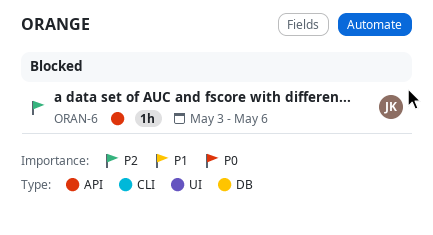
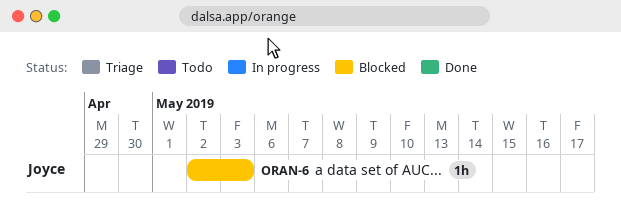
ORAN-6, start: May 3 -> May 2
ORAN-6, due: May 6 -> May 3

